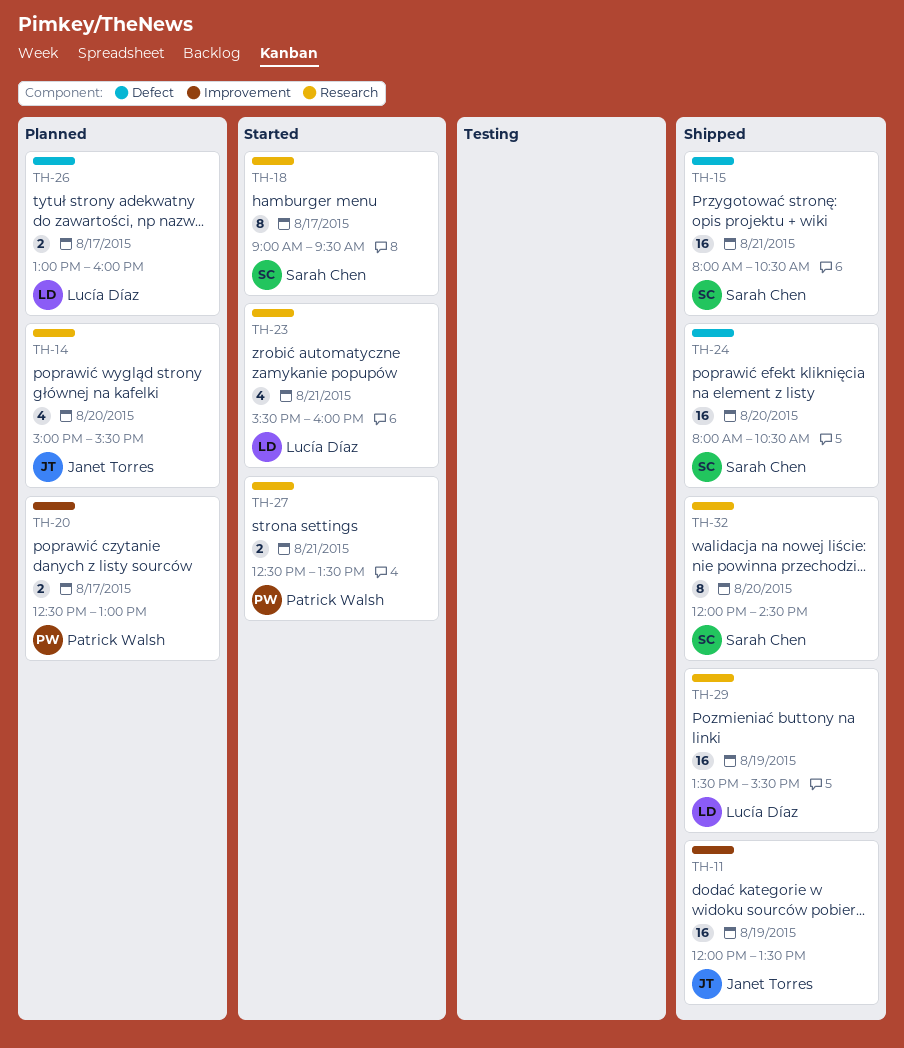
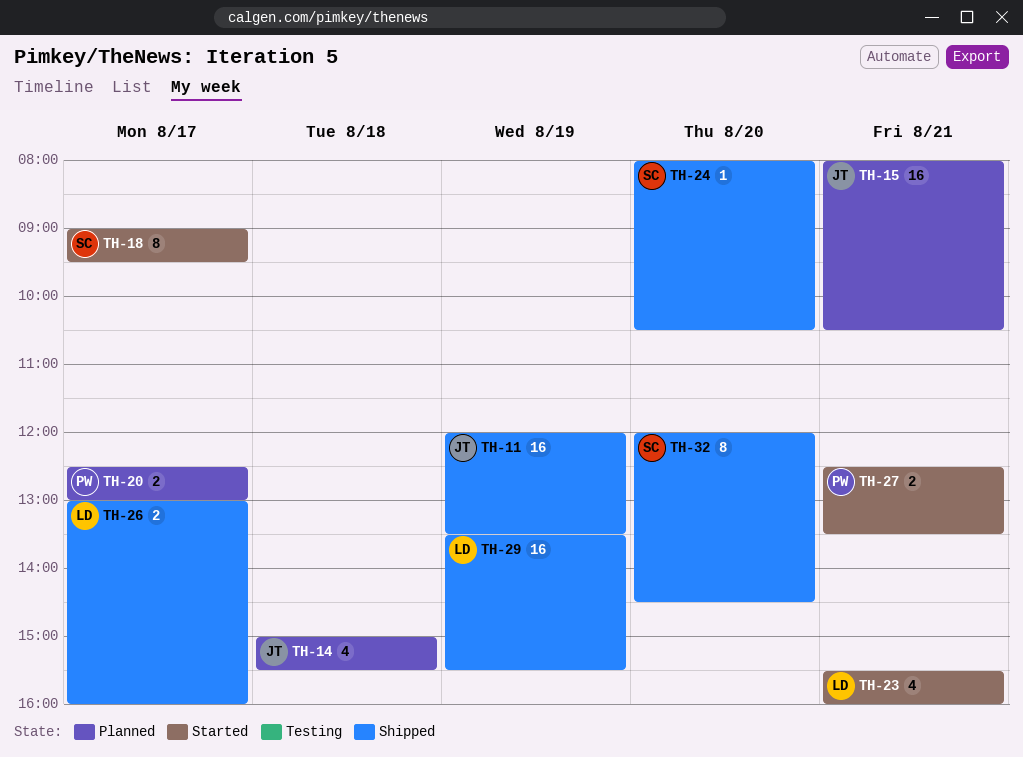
TH-14, day: Aug 20 -> Aug 18
TH-15, status: Shipped -> Planned
TH-15, owner: Sarah Chen -> Janet Torres
TH-24, estimate: 16 -> 1
TH-26, status: Planned -> Shipped

